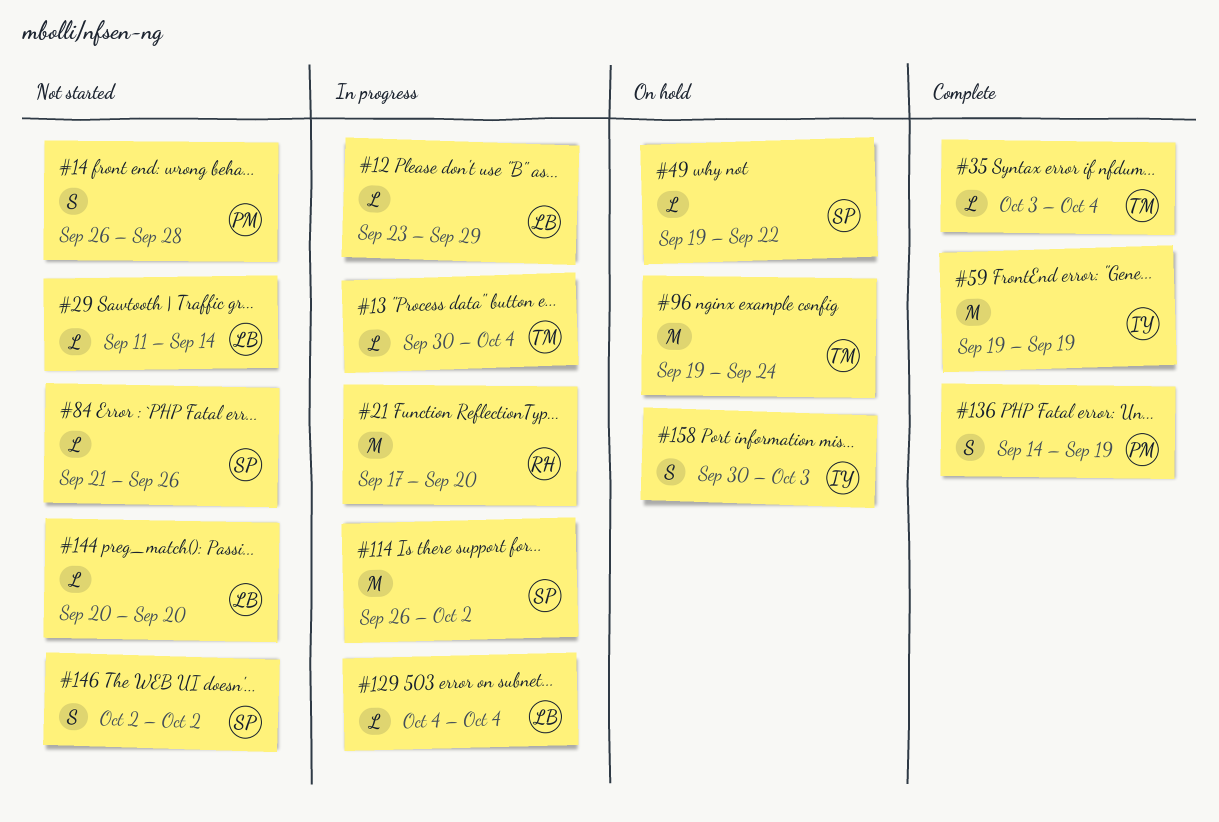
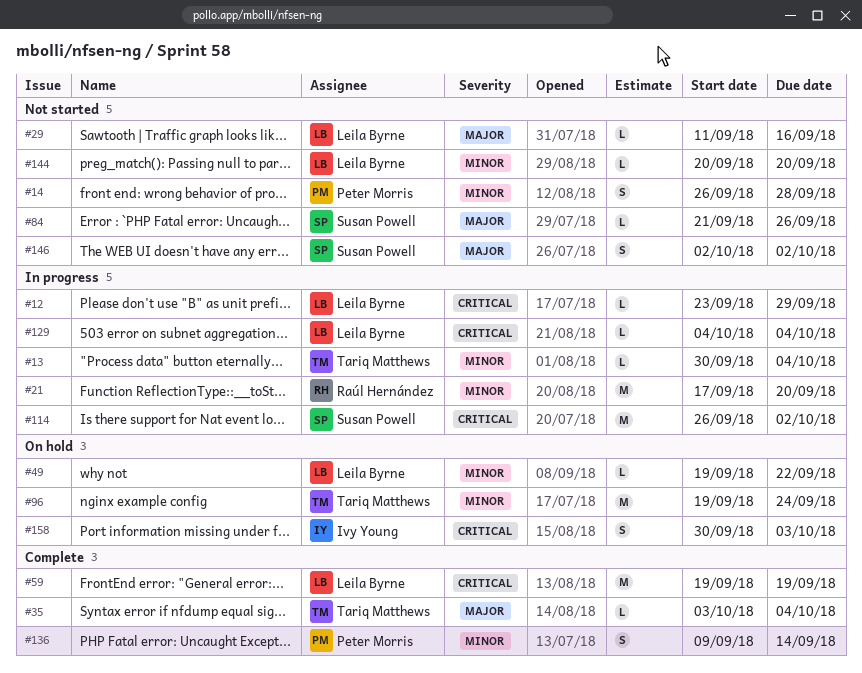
#29, due: Sep 14 -> Sep 16
#49, owner: Susan Powell -> Leila Byrne
#59, owner: Ivy Young -> Leila Byrne
#136, start: Sep 14 -> Sep 9
#136, due: Sep 19 -> Sep 14

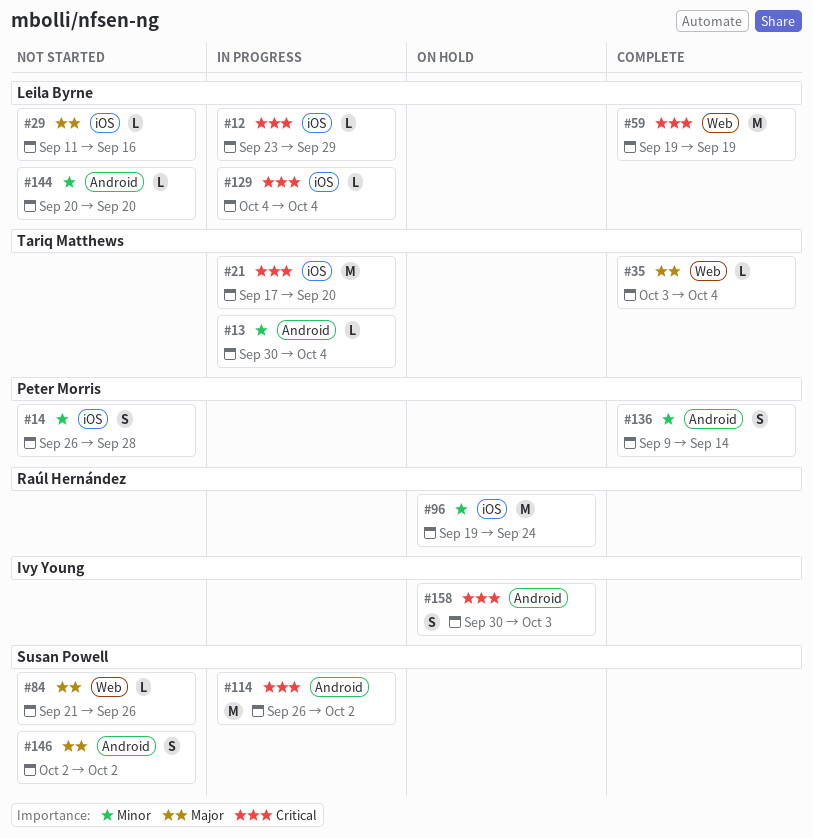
#21, owner: Raúl Hernández -> Tariq Matthews
#21, priority: Minor -> Critical
#49: present -> none
#96, owner: Tariq Matthews -> Raúl Hernández

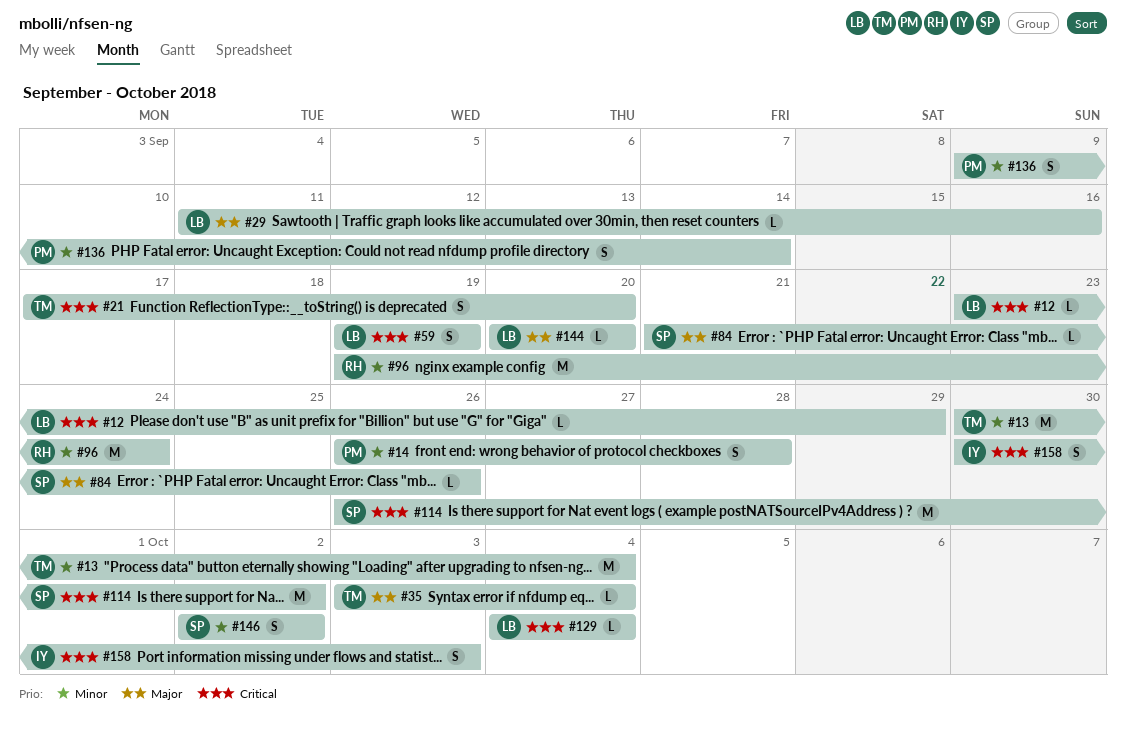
#13, estimate: L -> M
#21, estimate: M -> S
#59, estimate: M -> S
#144, priority: Minor -> Major
#146, priority: Major -> Minor

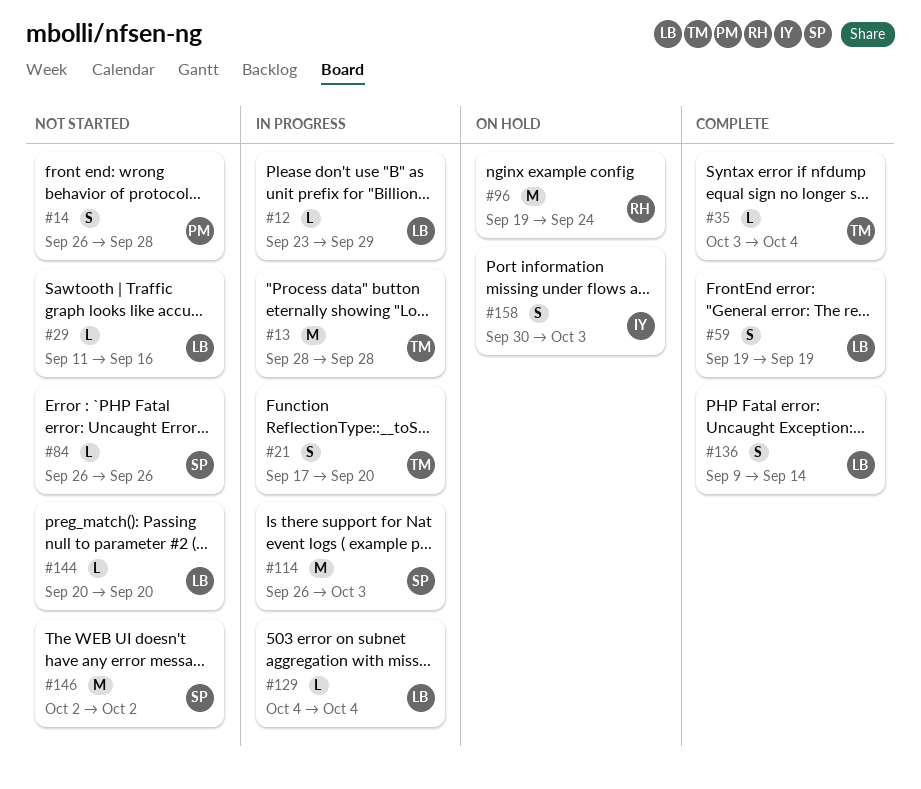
#13, start: Sep 30 -> Sep 28
#13, due: Oct 4 -> Sep 28
#84, start: Sep 21 -> Sep 26
#114, due: Oct 2 -> Oct 3
#136, owner: PM -> LB
#146, estimate: S -> M

